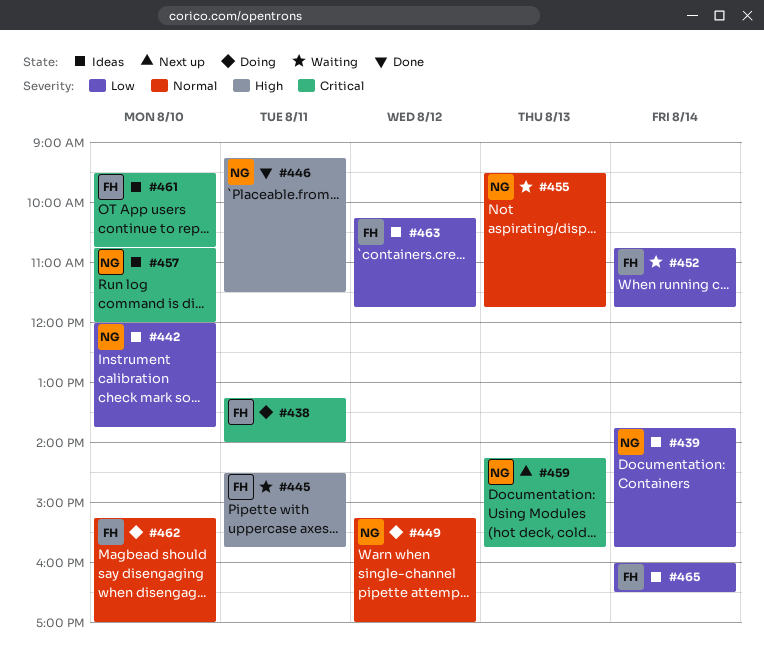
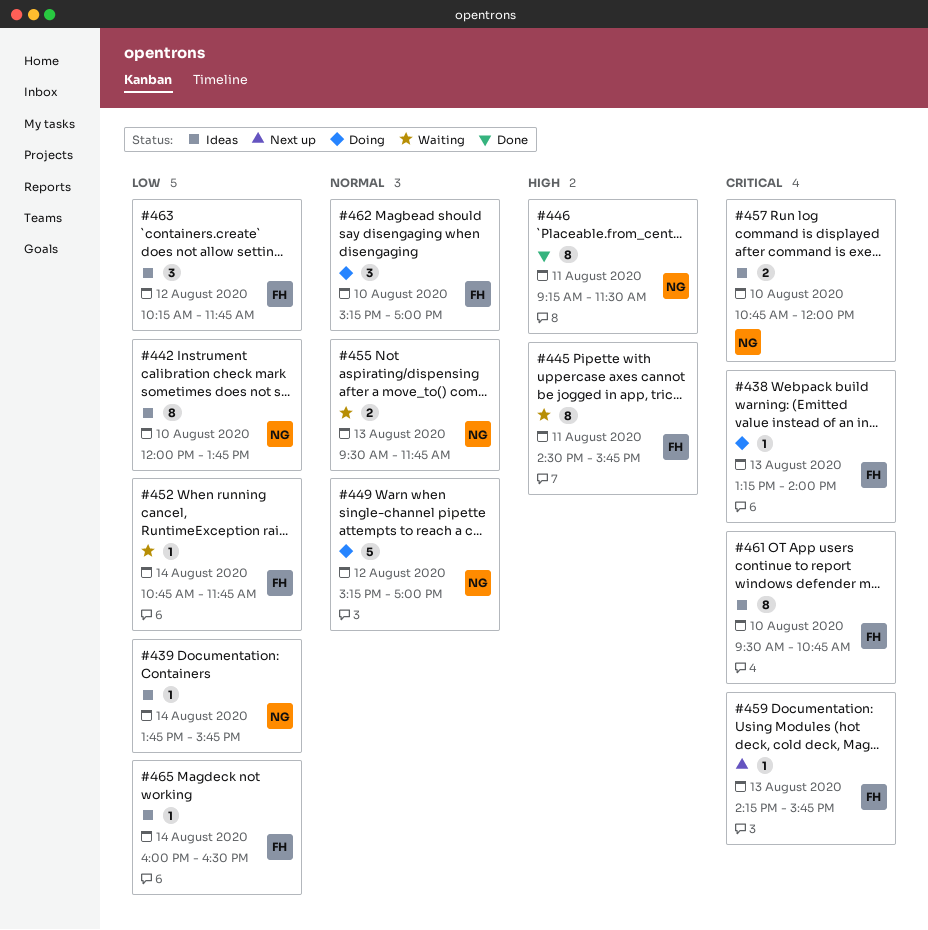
#438, day: Aug 11 -> Aug 13
#459, owner: NG -> FH

